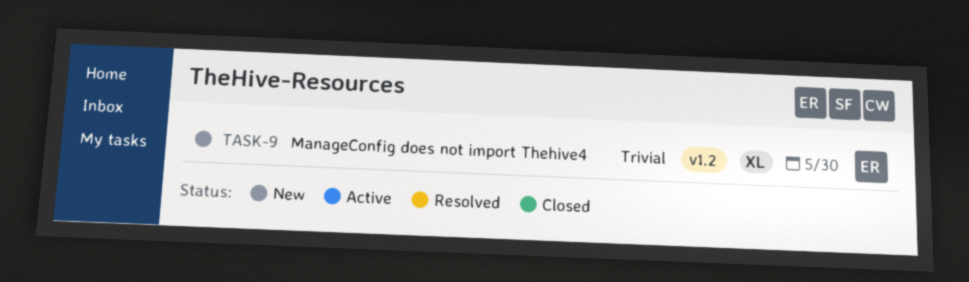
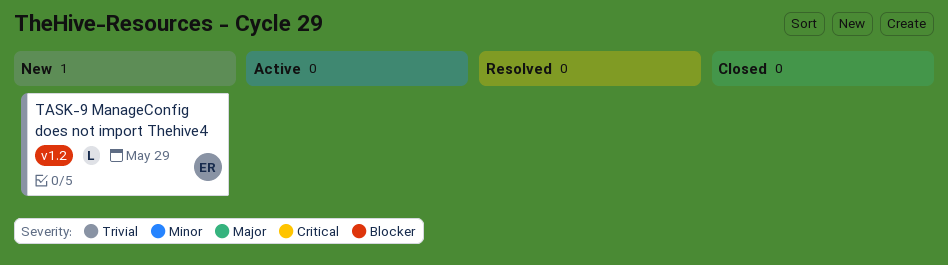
TASK-9, estimate: XL -> L
TASK-9, due: May 30 -> May 29

